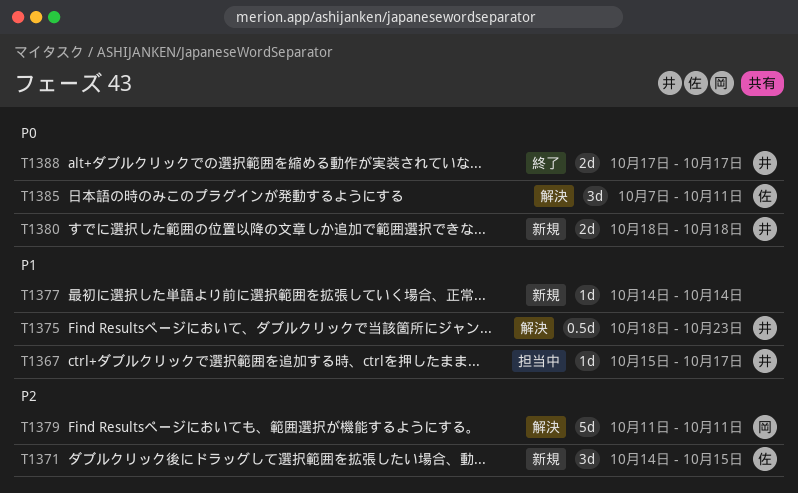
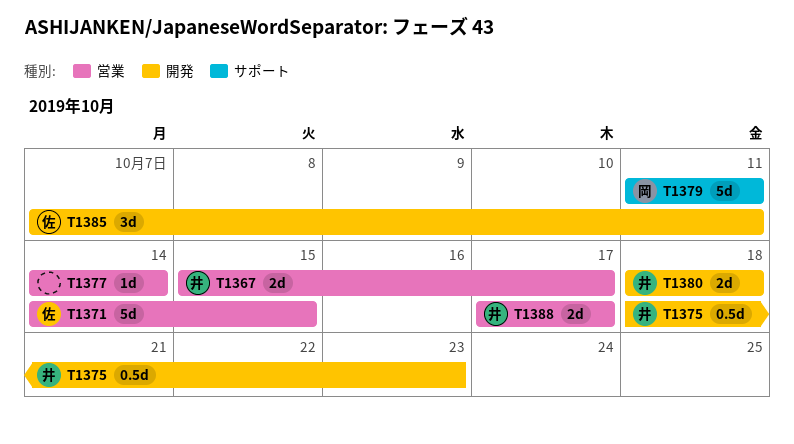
T1367, estimate: 1d -> 2d
T1371, estimate: 3d -> 5d

